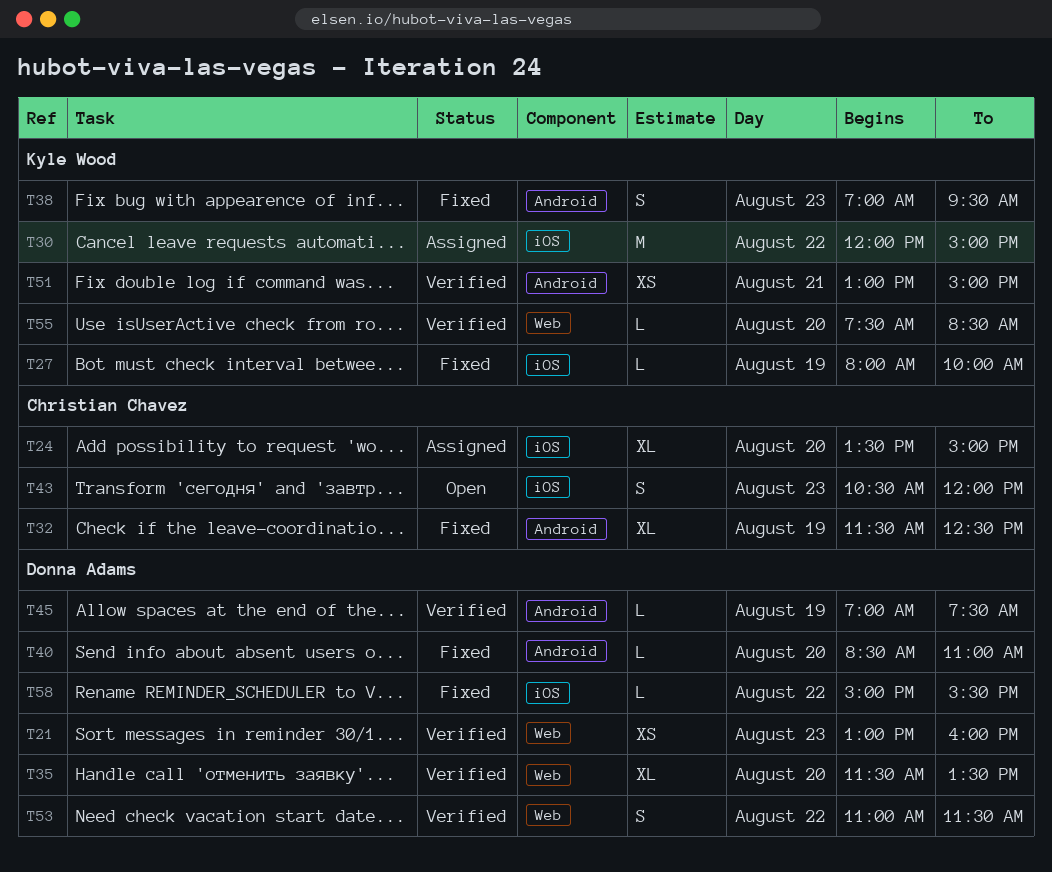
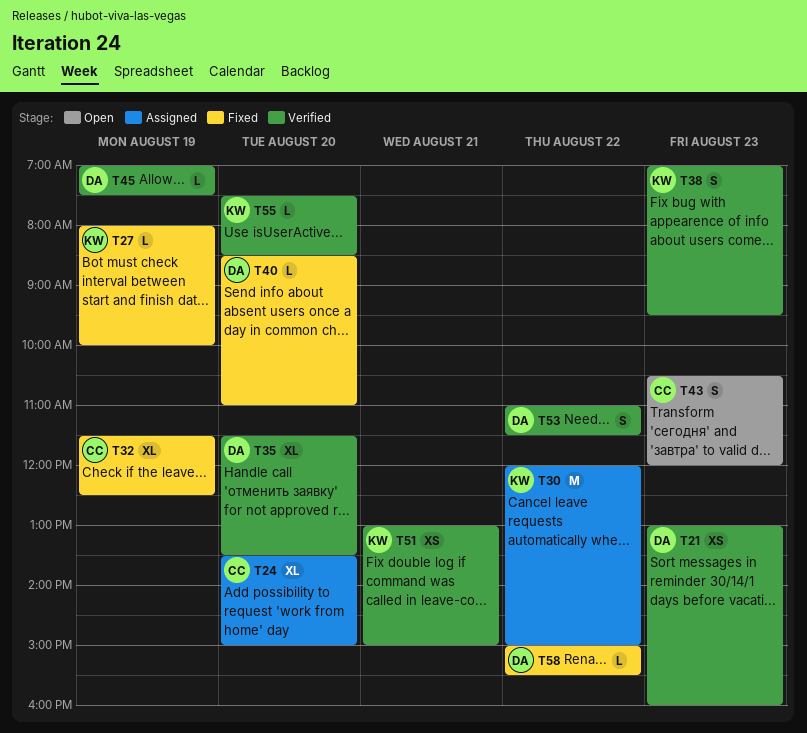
T38, status: Fixed -> Verified

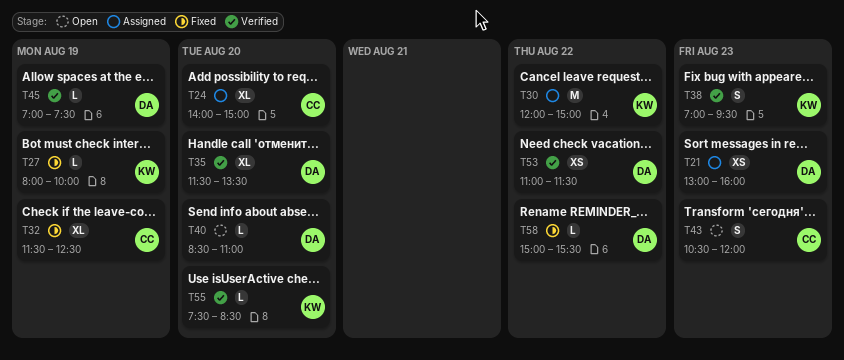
T21, status: Verified -> Assigned
T24, begins: 13:30 -> 14:00
T40, status: Fixed -> Open
T51: present -> none
T53, estimate: S -> XS

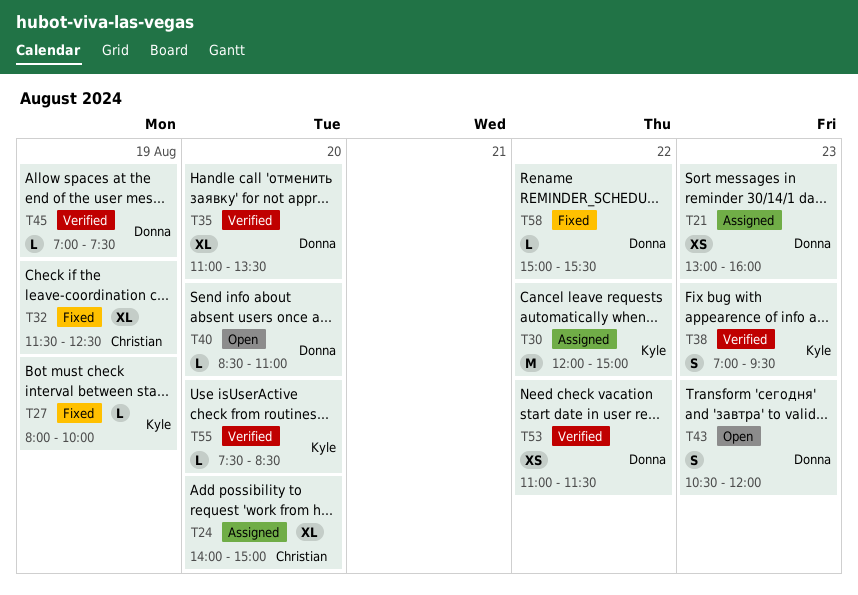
T35, begins: 11:30 -> 11:00
T43, owner: Christian -> Donna

